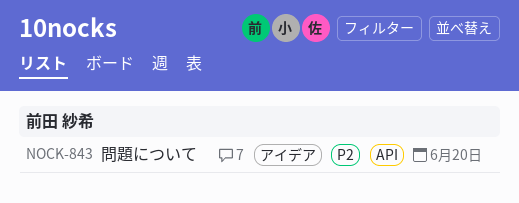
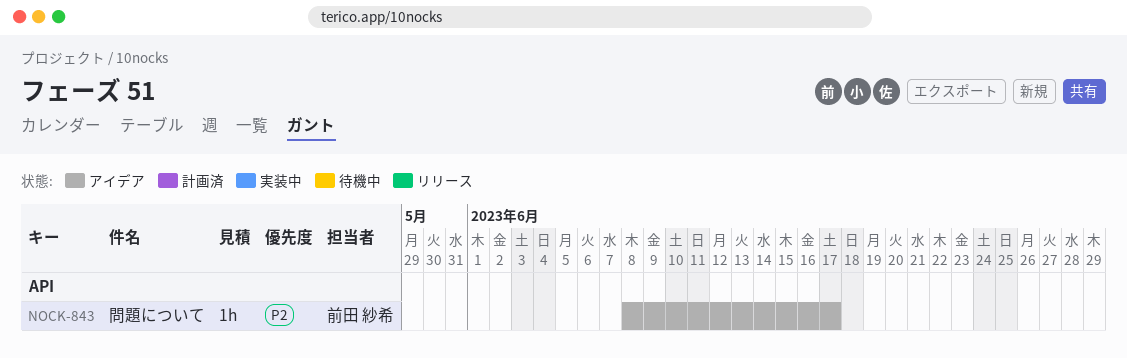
NOCK-843, due: Jun 20 -> Jun 17

